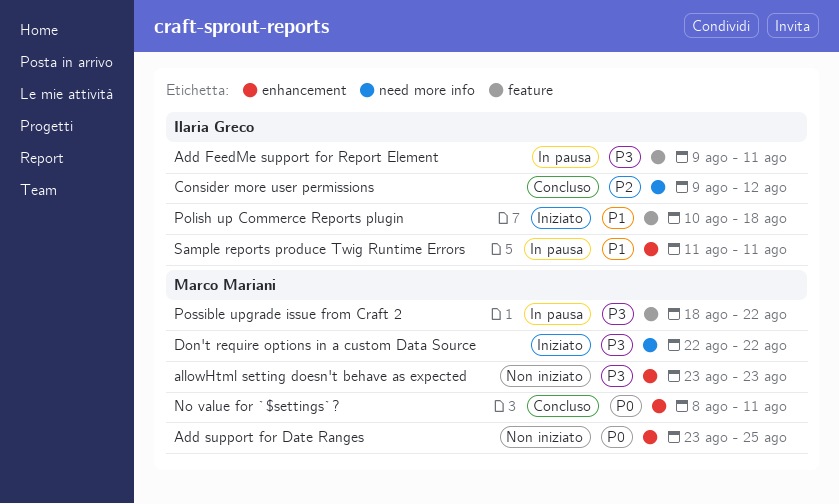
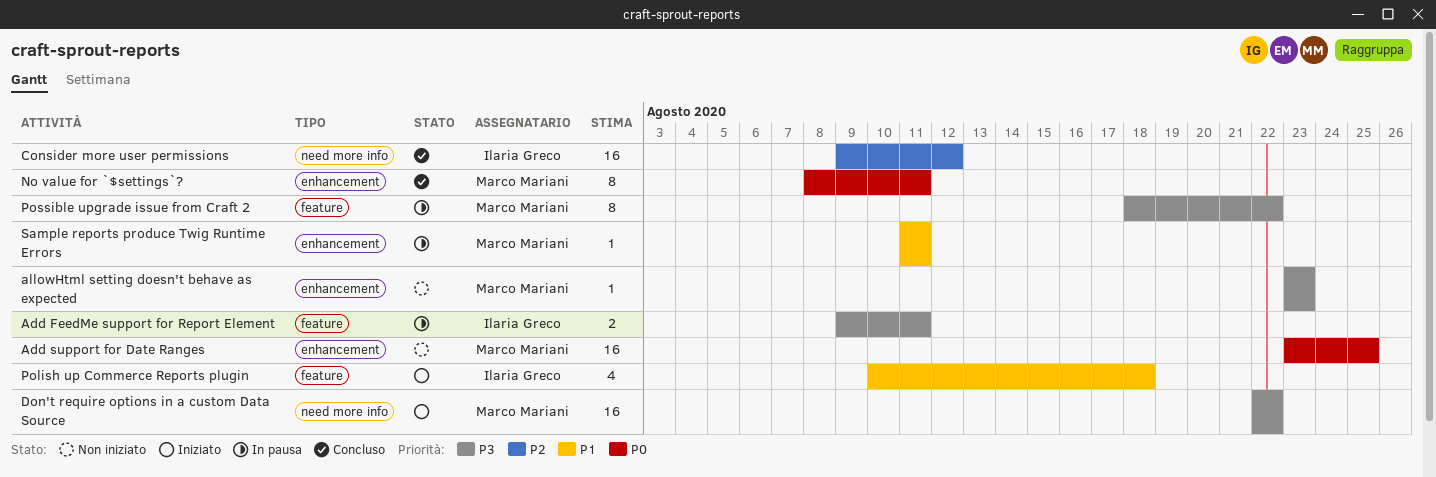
Sample reports produce Twig Runtime Errors, owner: Ilaria Greco -> Marco Mariani

